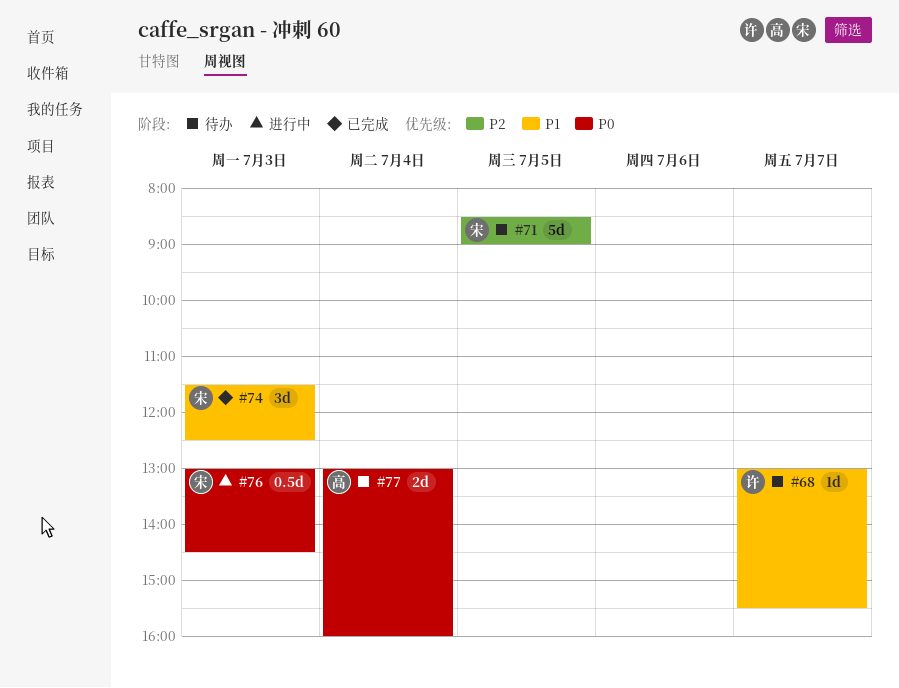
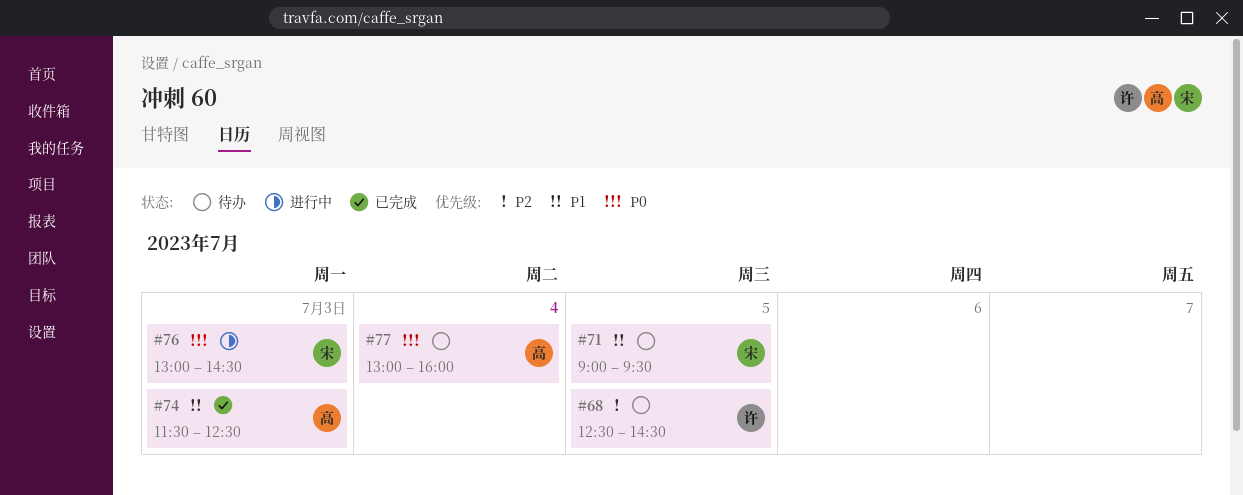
#68, priority: P1 -> P2
#68, day: Jul 7 -> Jul 5
#68, begins: 13:00 -> 12:30
#68, ends: 15:30 -> 14:30
#71, priority: P2 -> P1
#71, begins: 08:30 -> 09:00
#71, ends: 09:00 -> 09:30
#74, owner: 宋 -> 高

